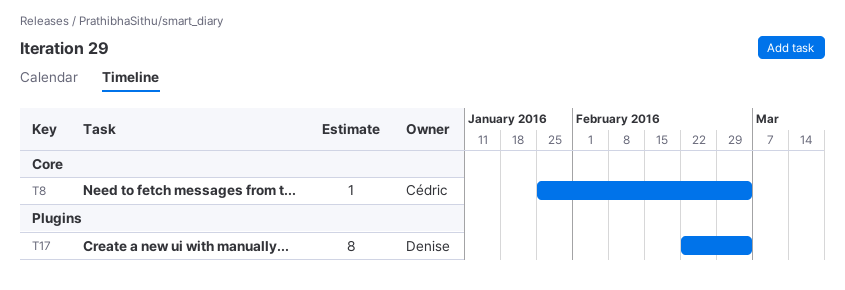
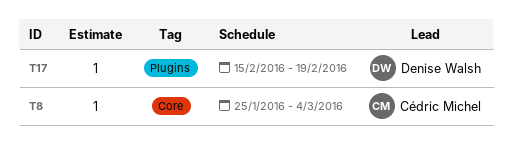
T17, estimate: 8 -> 1
T17, start: Feb 22 -> Feb 15
T17, due: Mar 4 -> Feb 19

